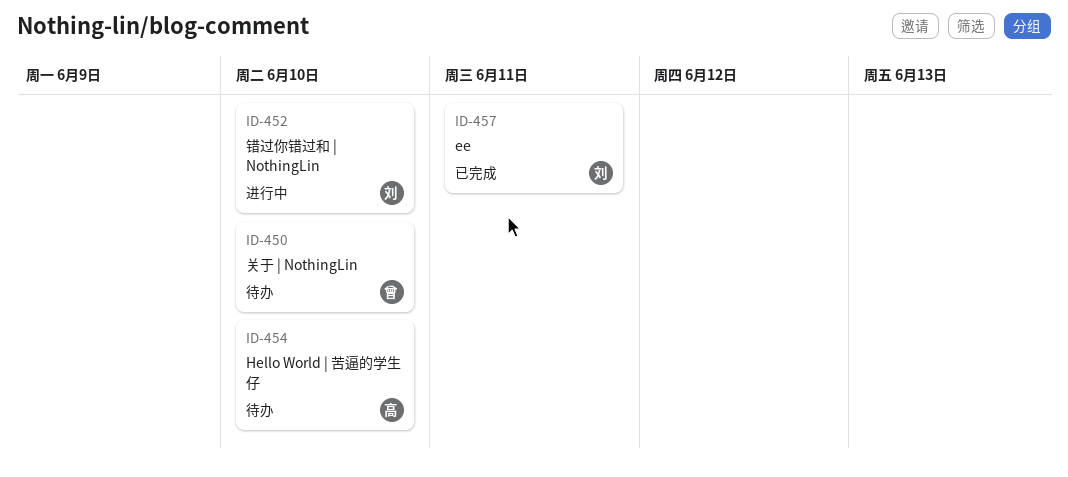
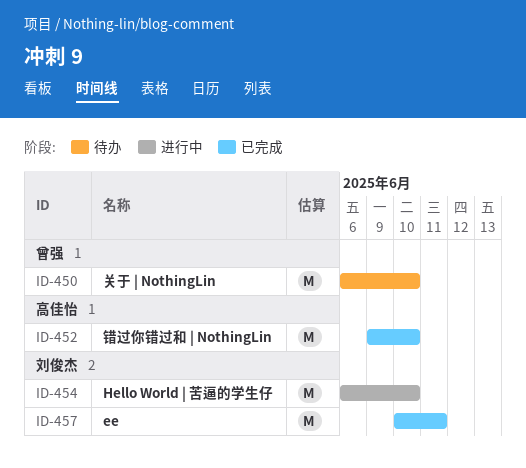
ID-452, status: 进行中 -> 已完成
ID-452, owner: 刘俊杰 -> 高佳怡
ID-454, status: 待办 -> 进行中
ID-454, owner: 高佳怡 -> 刘俊杰

